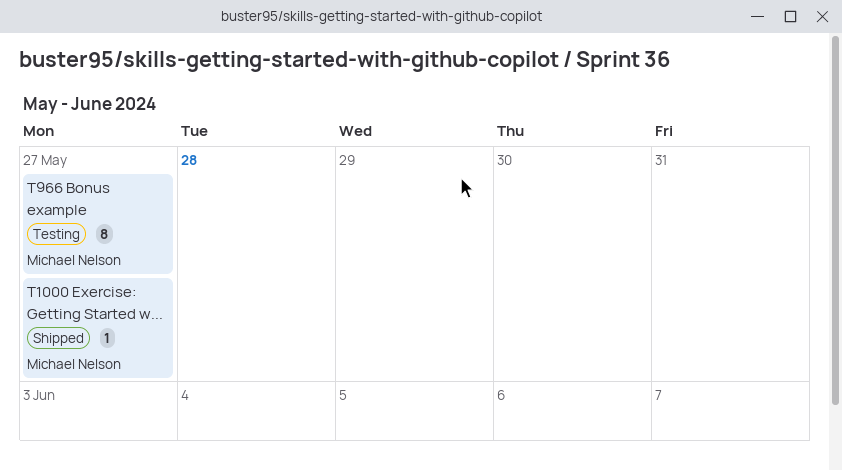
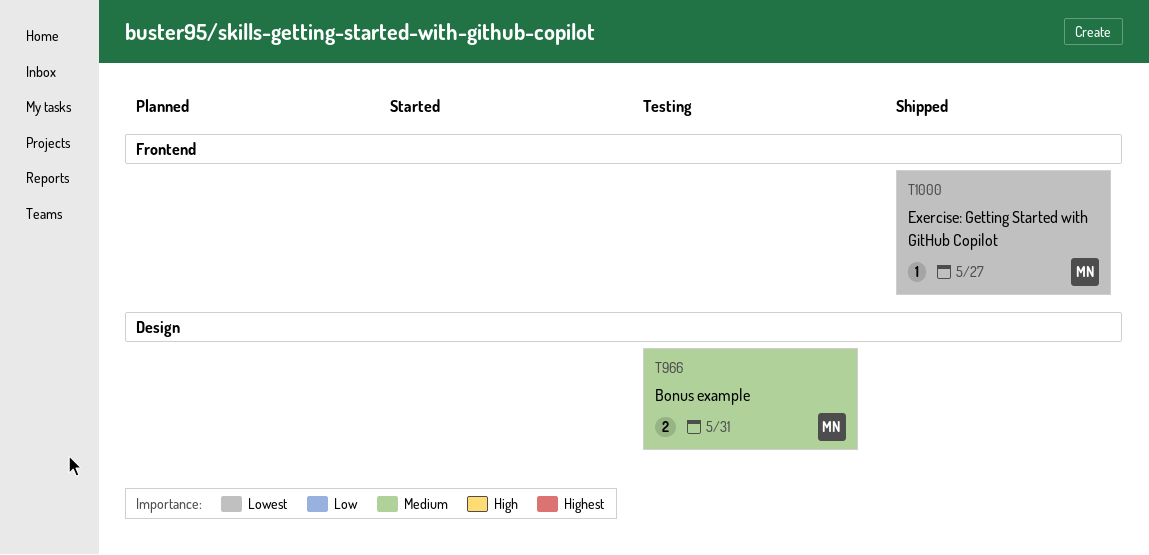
T966, estimate: 8 -> 2
T966, due: May 27 -> May 31

